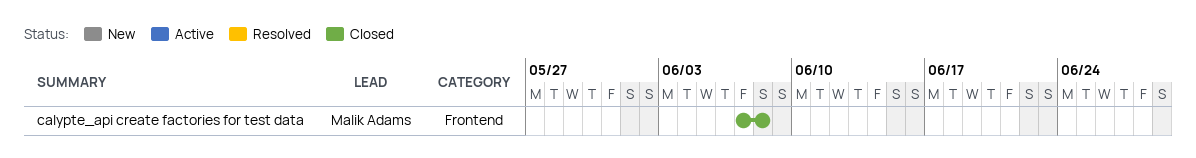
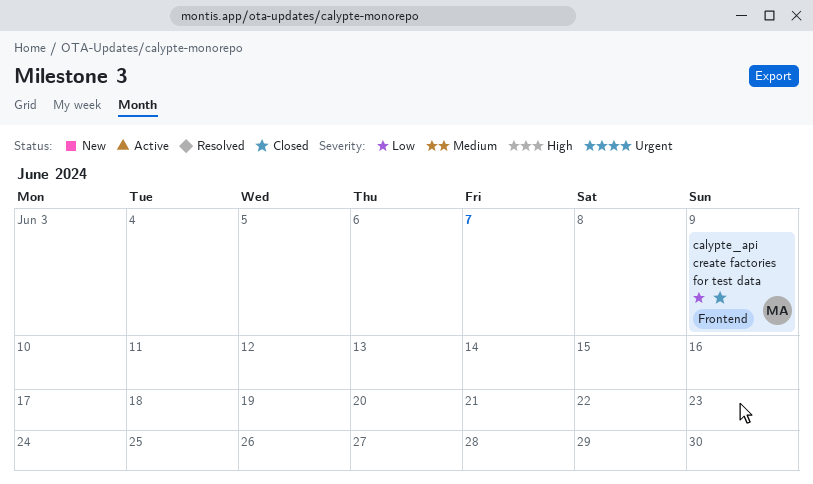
calypte_api create factories for test data, due: Jun 8 -> Jun 9

